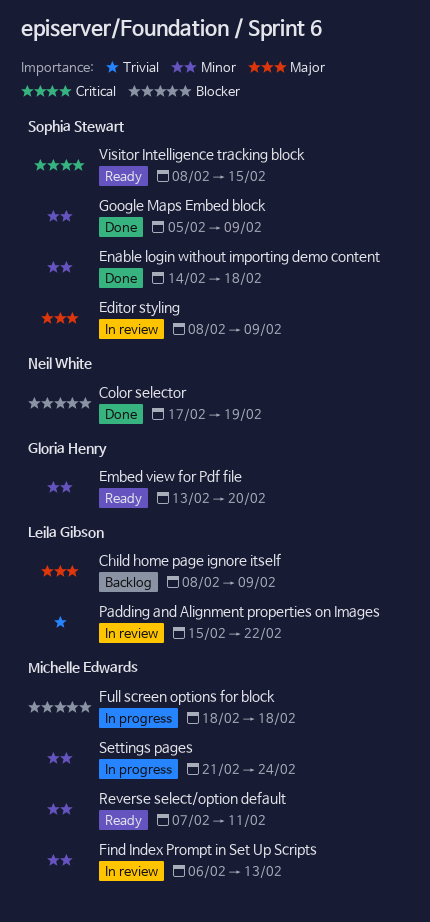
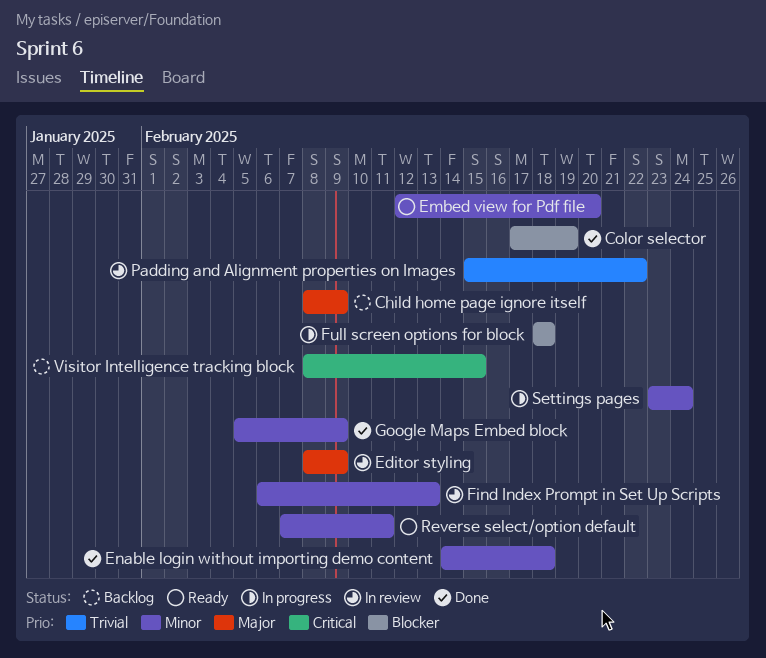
Embed view for Pdf file, start: Feb 13 -> Feb 12
Settings pages, start: Feb 21 -> Feb 23
Visitor Intelligence tracking block, status: Ready -> Backlog

